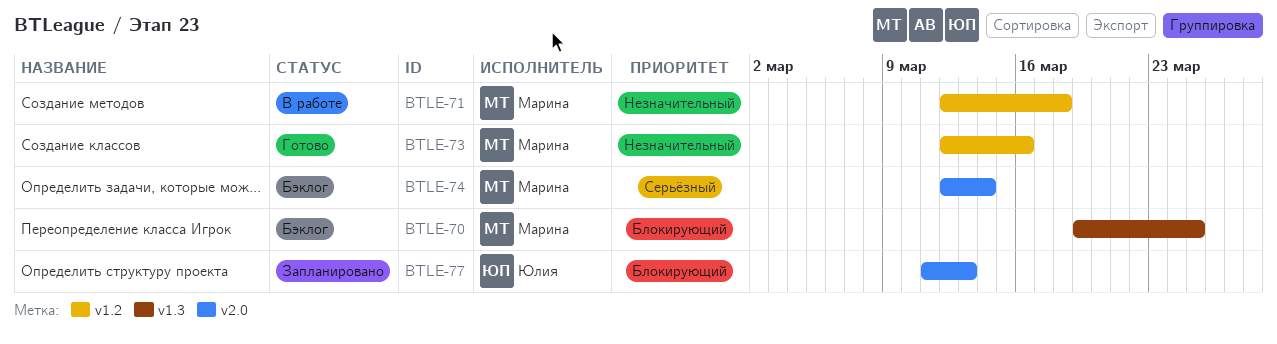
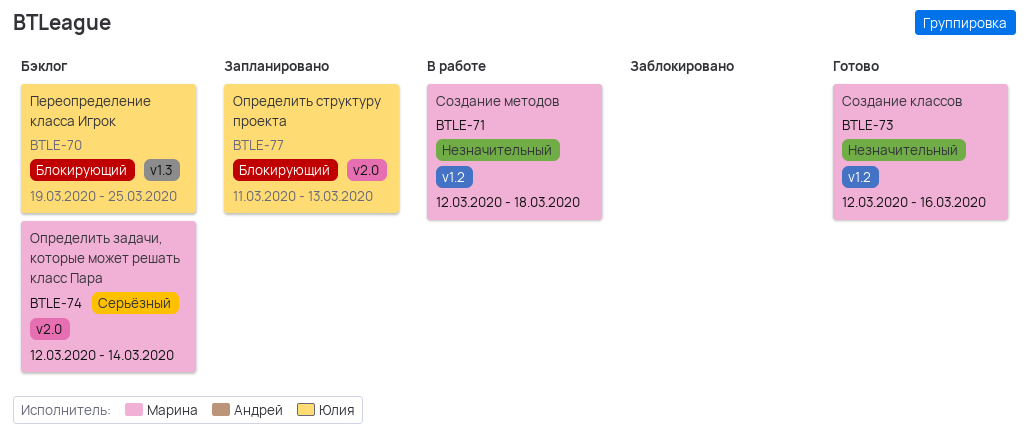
BTLE-70, owner: Марина -> Юлия

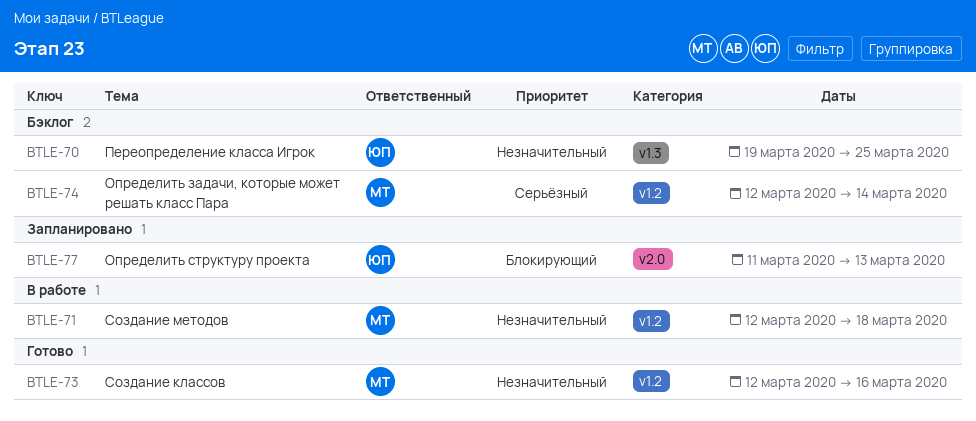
BTLE-70, priority: Блокирующий -> Незначительный
BTLE-74, label: v2.0 -> v1.2

